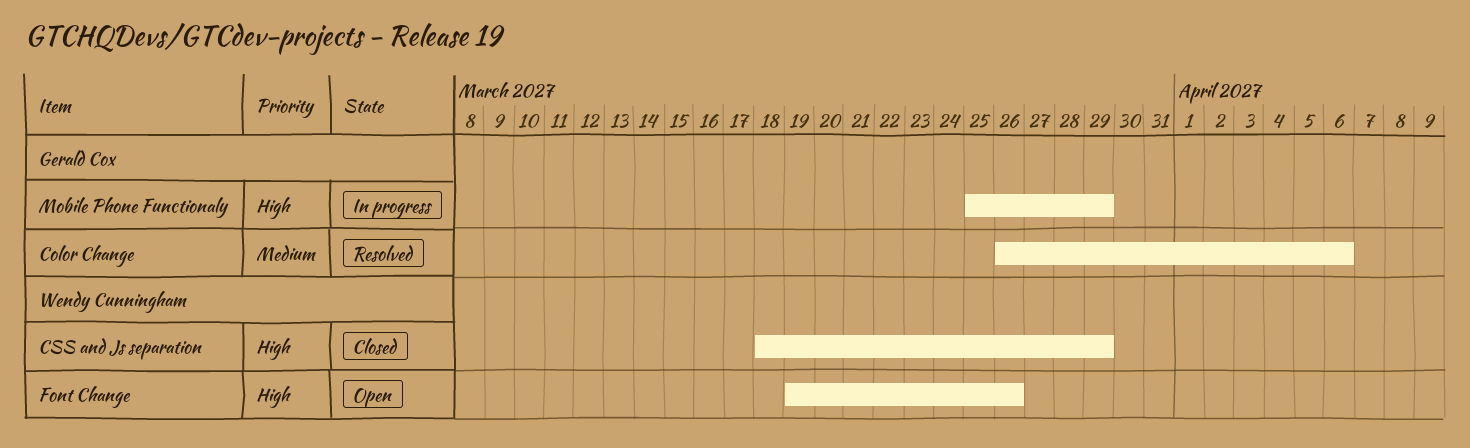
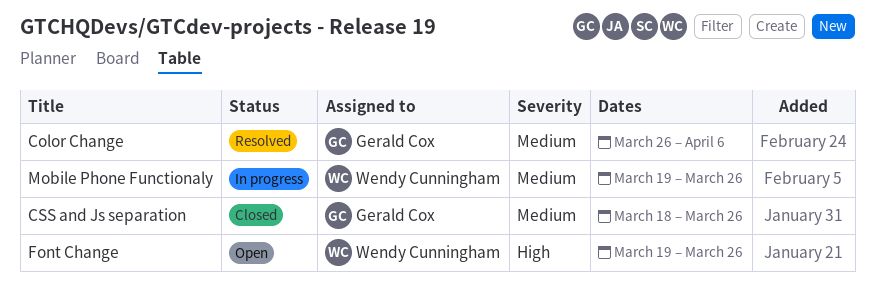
CSS and Js separation, owner: Wendy Cunningham -> Gerald Cox
CSS and Js separation, priority: High -> Medium
CSS and Js separation, due: Mar 29 -> Mar 26
Mobile Phone Functionaly, owner: Gerald Cox -> Wendy Cunningham
Mobile Phone Functionaly, priority: High -> Medium
Mobile Phone Functionaly, start: Mar 25 -> Mar 19
Mobile Phone Functionaly, due: Mar 29 -> Mar 26

